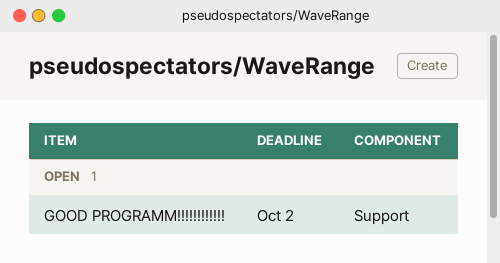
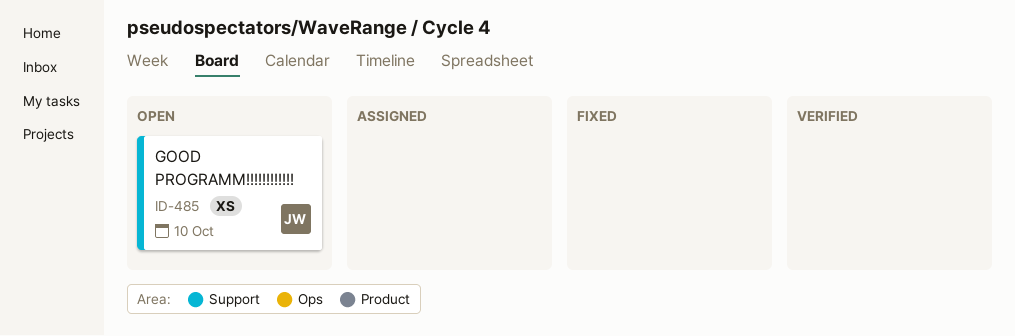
GOOD PROGRAMM!!!!!!!!!!!!, due: Oct 2 -> Oct 10

